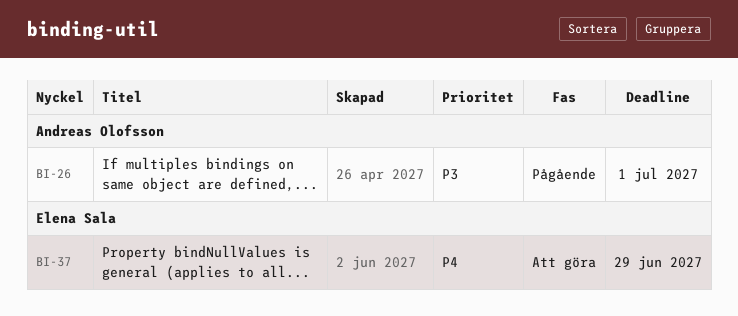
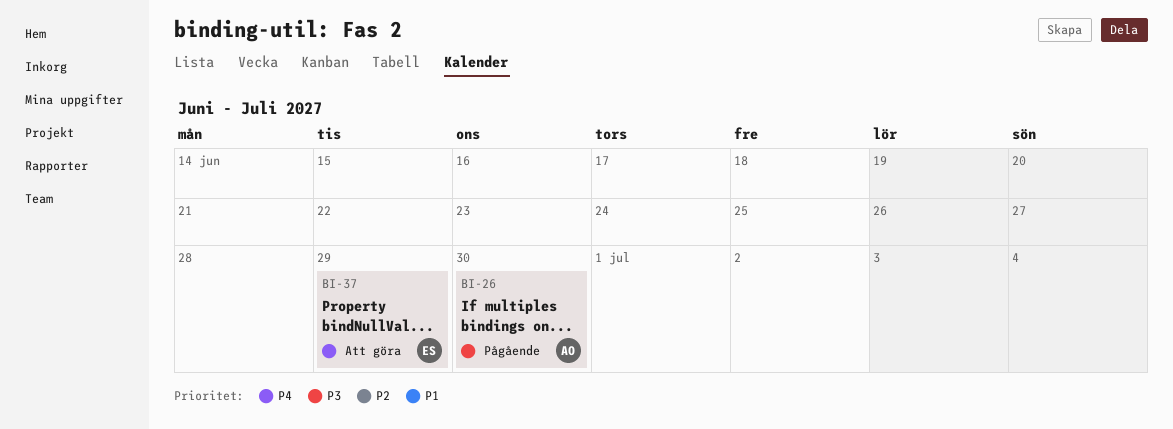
BI-26, due: Jul 1 -> Jun 30

